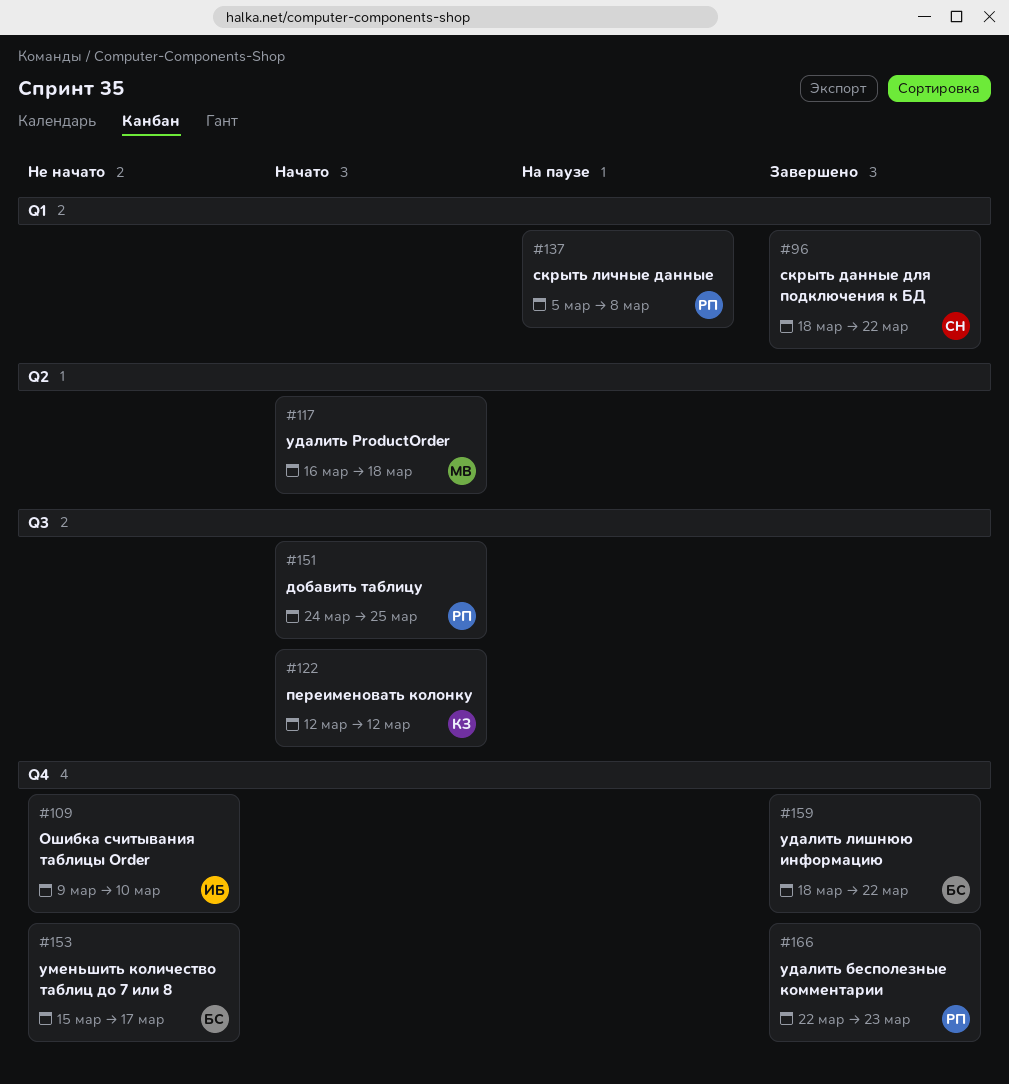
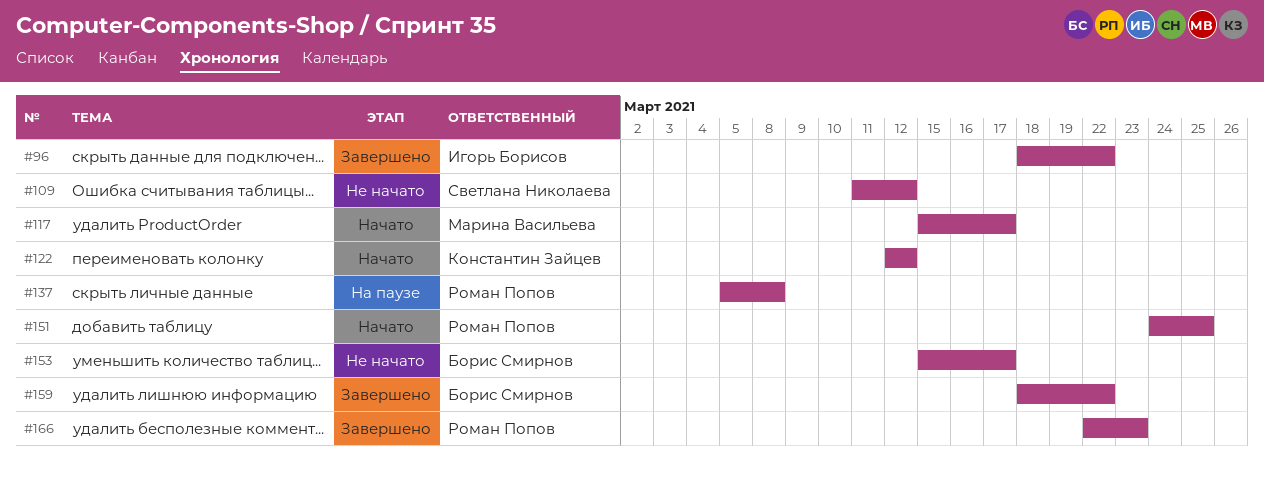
#96, owner: Светлана Николаева -> Игорь Борисов
#109, owner: Игорь Борисов -> Светлана Николаева
#109, start: Mar 9 -> Mar 11
#109, due: Mar 10 -> Mar 12
#117, start: Mar 16 -> Mar 15
#117, due: Mar 18 -> Mar 17

